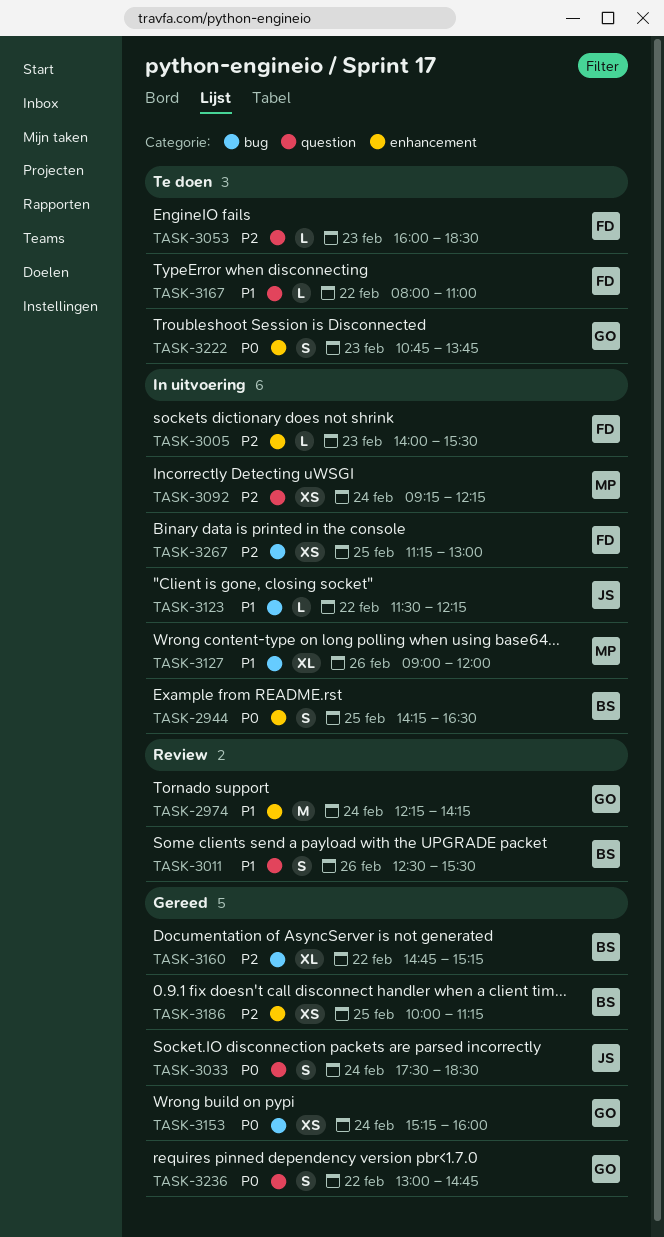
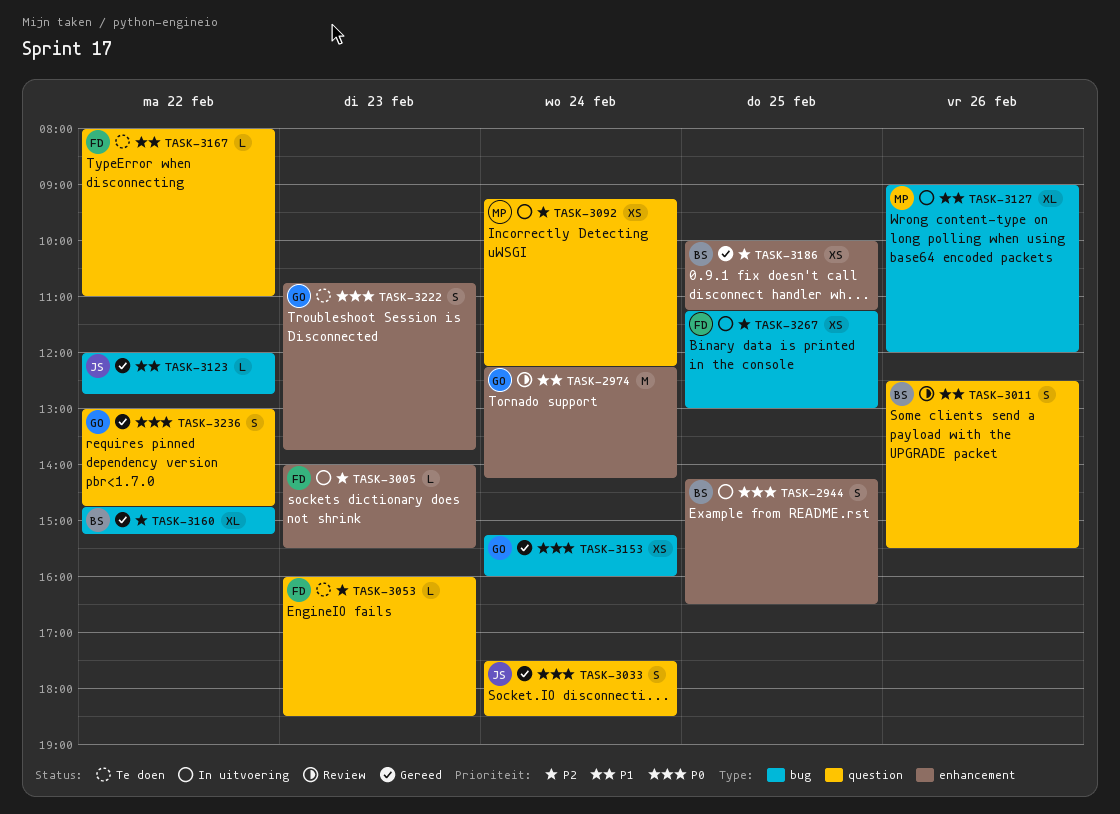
TASK-3123, status: In uitvoering -> Gereed
TASK-3123, begins: 11:30 -> 12:00
TASK-3123, ends: 12:15 -> 12:45

